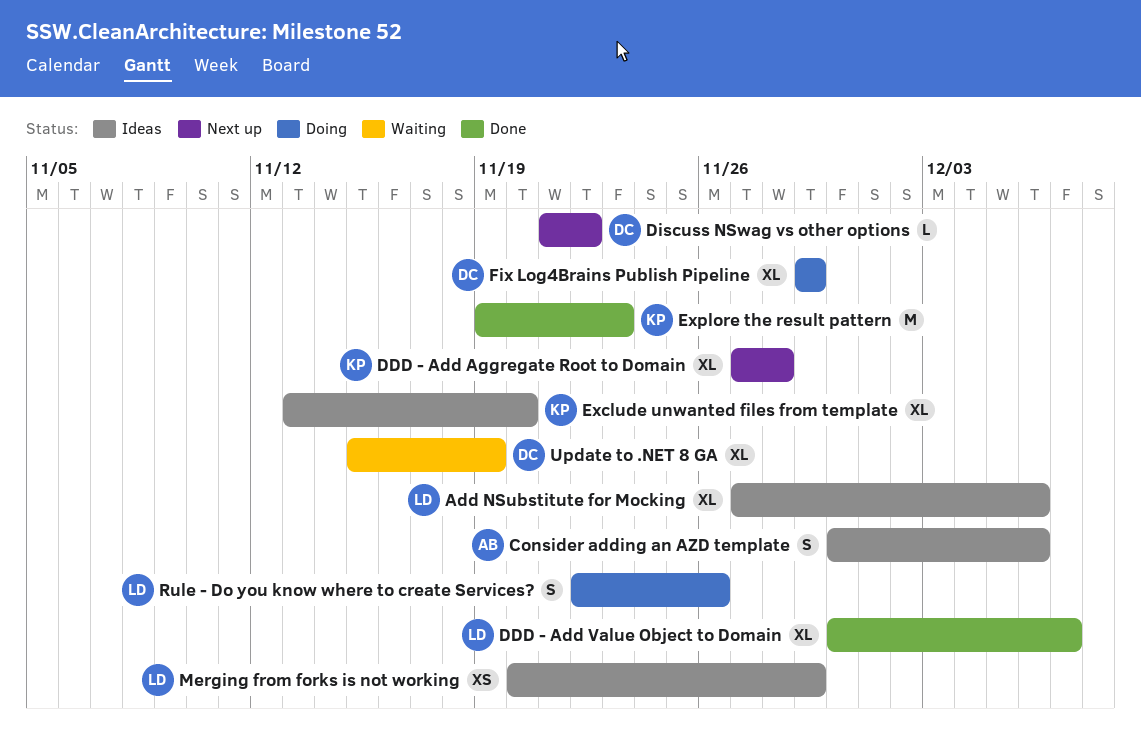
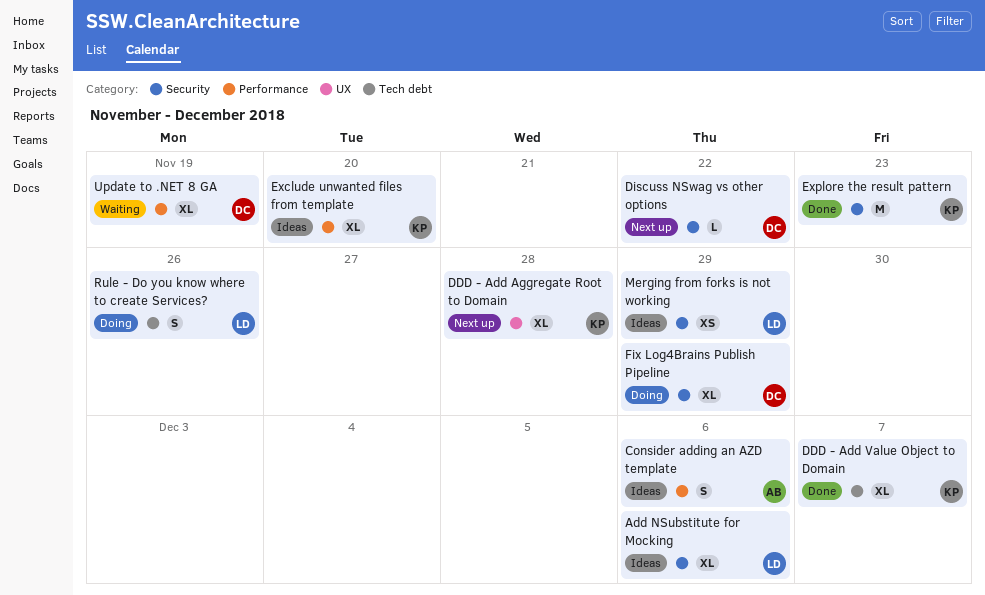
DDD - Add Value Object to Domain, owner: LD -> KP

